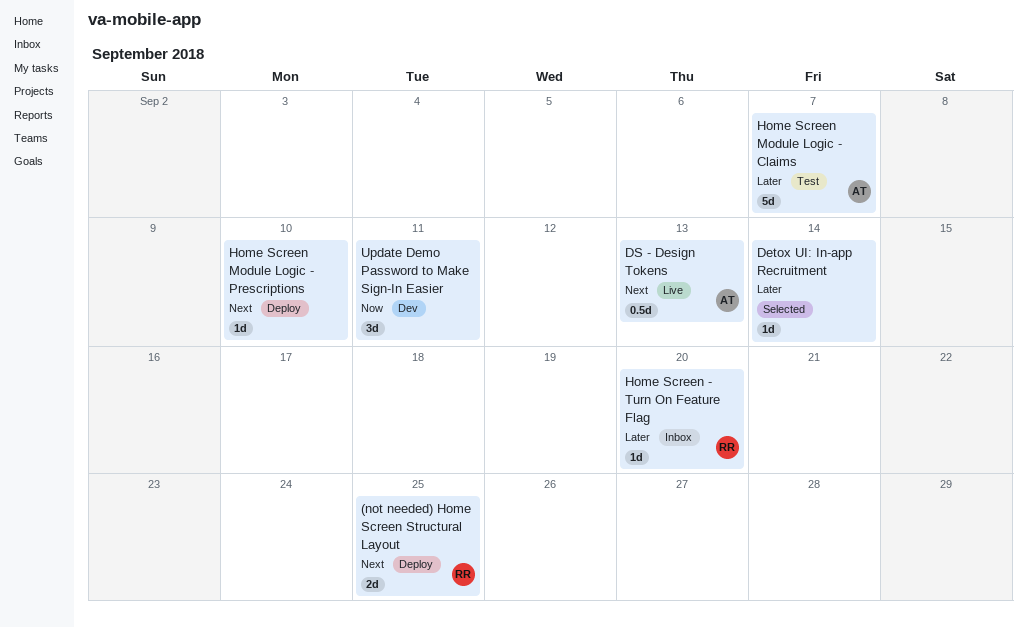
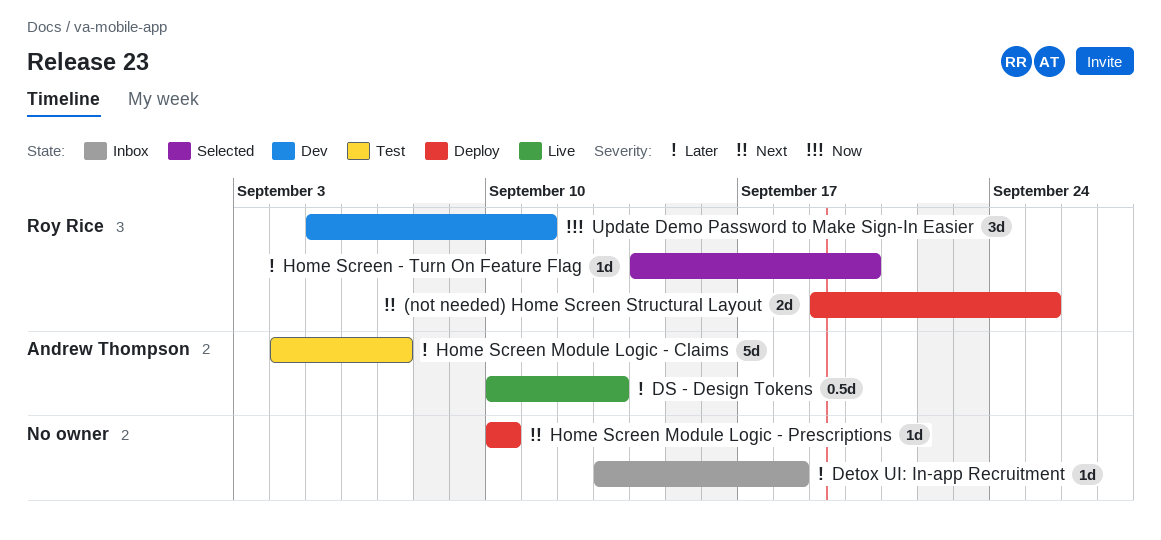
Detox UI: In-app Recruitment, status: Selected -> Inbox
Detox UI: In-app Recruitment, due: Sep 14 -> Sep 18
DS - Design Tokens, priority: Next -> Later
Home Screen - Turn On Feature Flag, status: Inbox -> Selected
Update Demo Password to Make Sign-In Easier, owner: none -> Roy Rice

